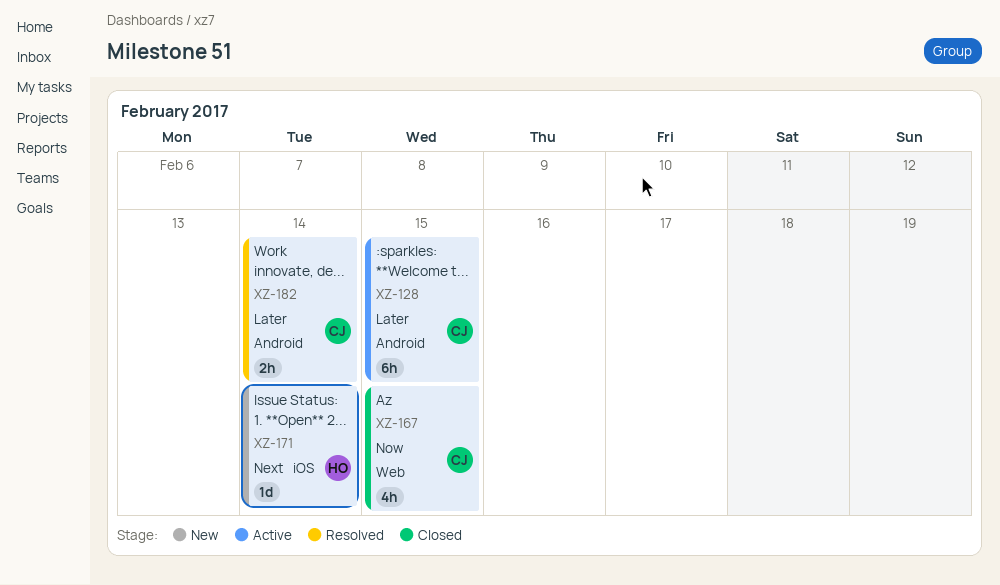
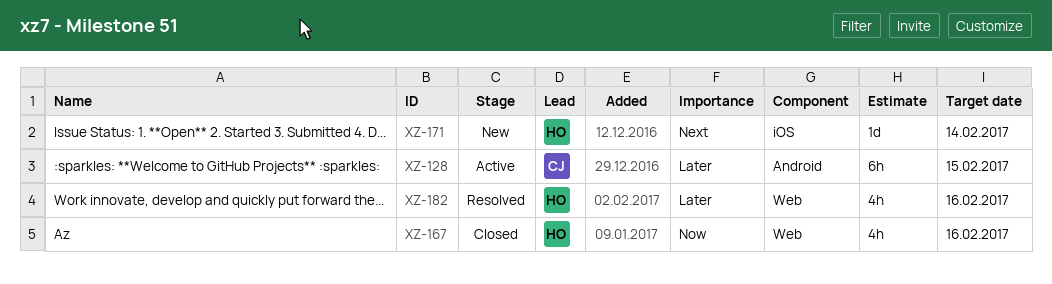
XZ-167, owner: CJ -> HO
XZ-167, due: Feb 15 -> Feb 16
XZ-182, owner: CJ -> HO
XZ-182, label: Android -> Web
XZ-182, estimate: 2h -> 4h
XZ-182, due: Feb 14 -> Feb 16

